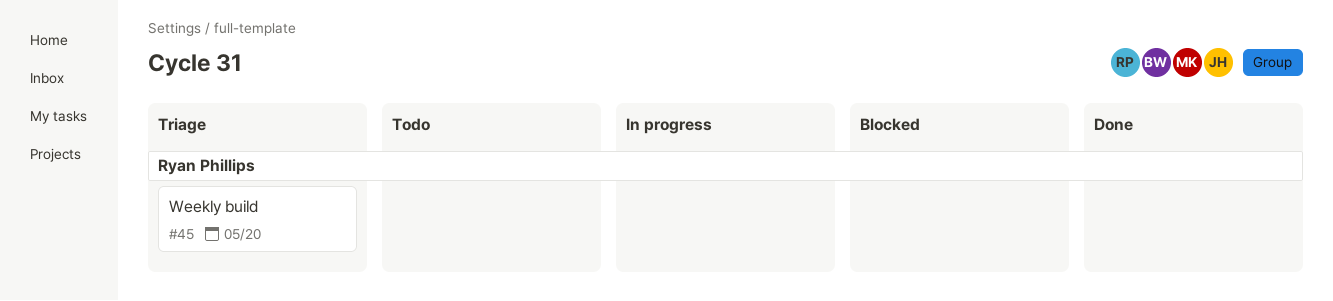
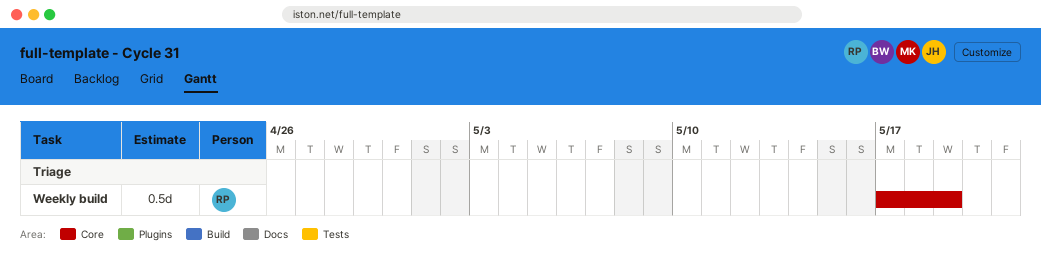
Weekly build, due: May 20 -> May 19

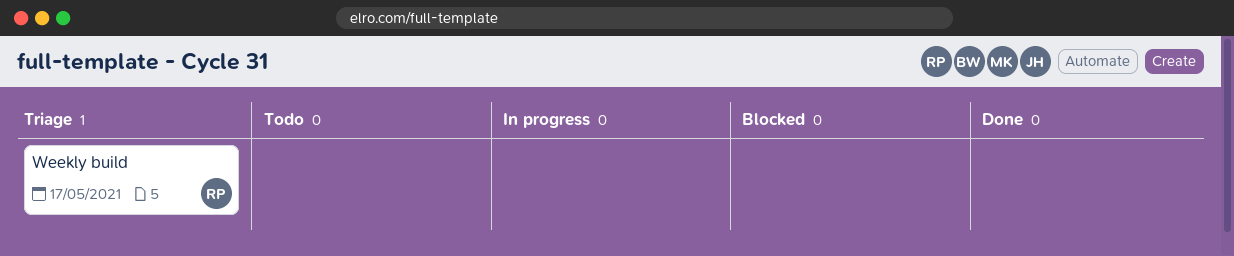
Weekly build, due: May 19 -> May 17

